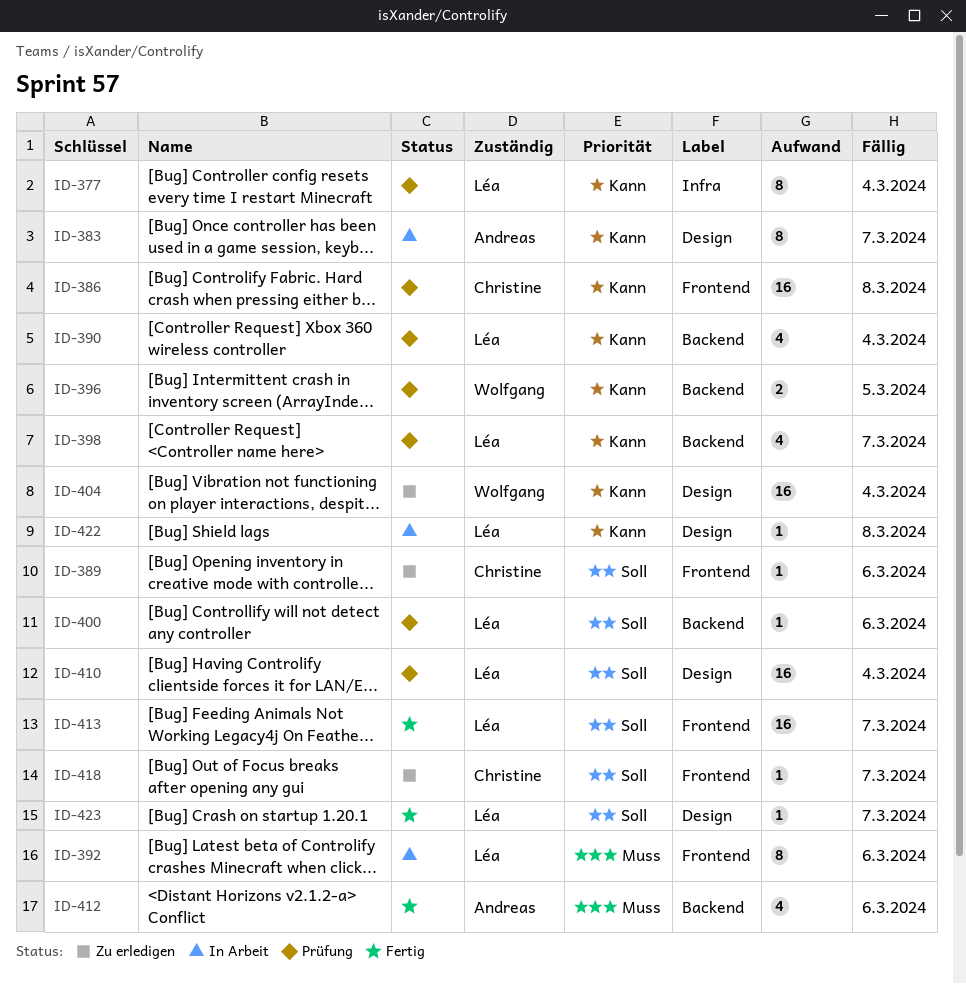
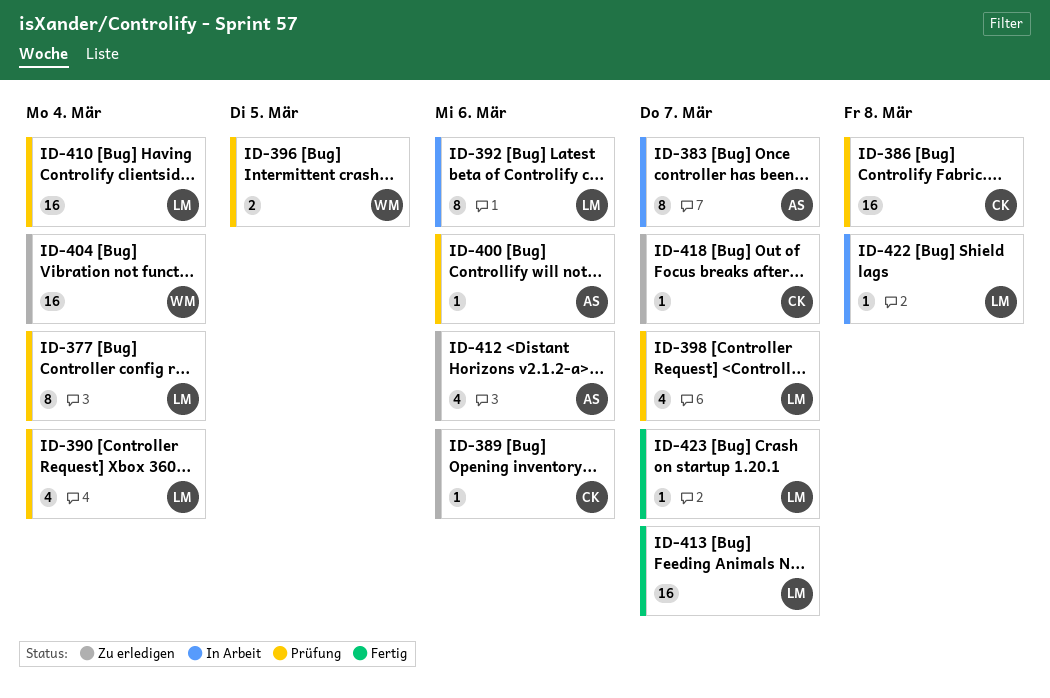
ID-400, owner: Léa -> Andreas
ID-412, status: Fertig -> Zu erledigen

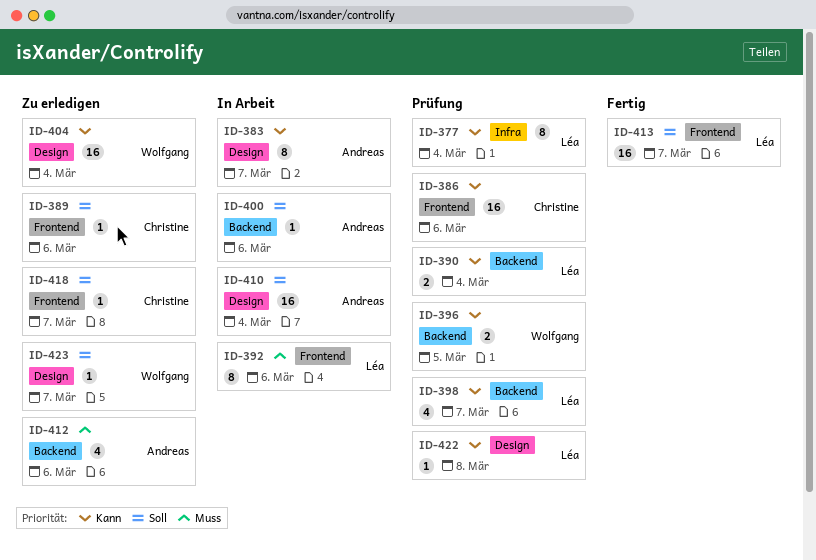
ID-386, due: Mar 8 -> Mar 6
ID-390, estimate: 4 -> 2
ID-400, status: Prüfung -> In Arbeit
ID-410, status: Prüfung -> In Arbeit
ID-410, owner: Léa -> Andreas
ID-422, status: In Arbeit -> Prüfung
ID-423, status: Fertig -> Zu erledigen
ID-423, owner: Léa -> Wolfgang

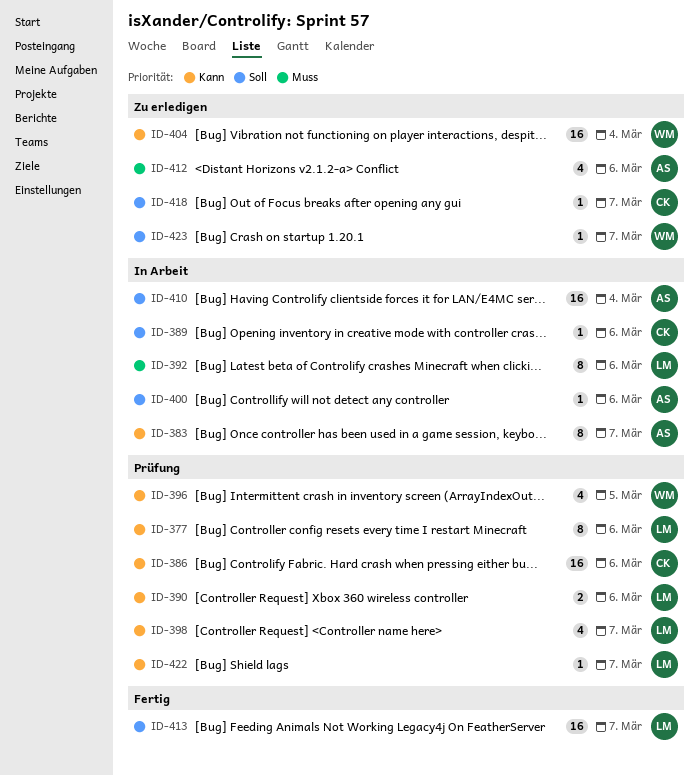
ID-377, due: Mar 4 -> Mar 6
ID-389, status: Zu erledigen -> In Arbeit
ID-390, due: Mar 4 -> Mar 6
ID-396, estimate: 2 -> 4
ID-422, due: Mar 8 -> Mar 7

